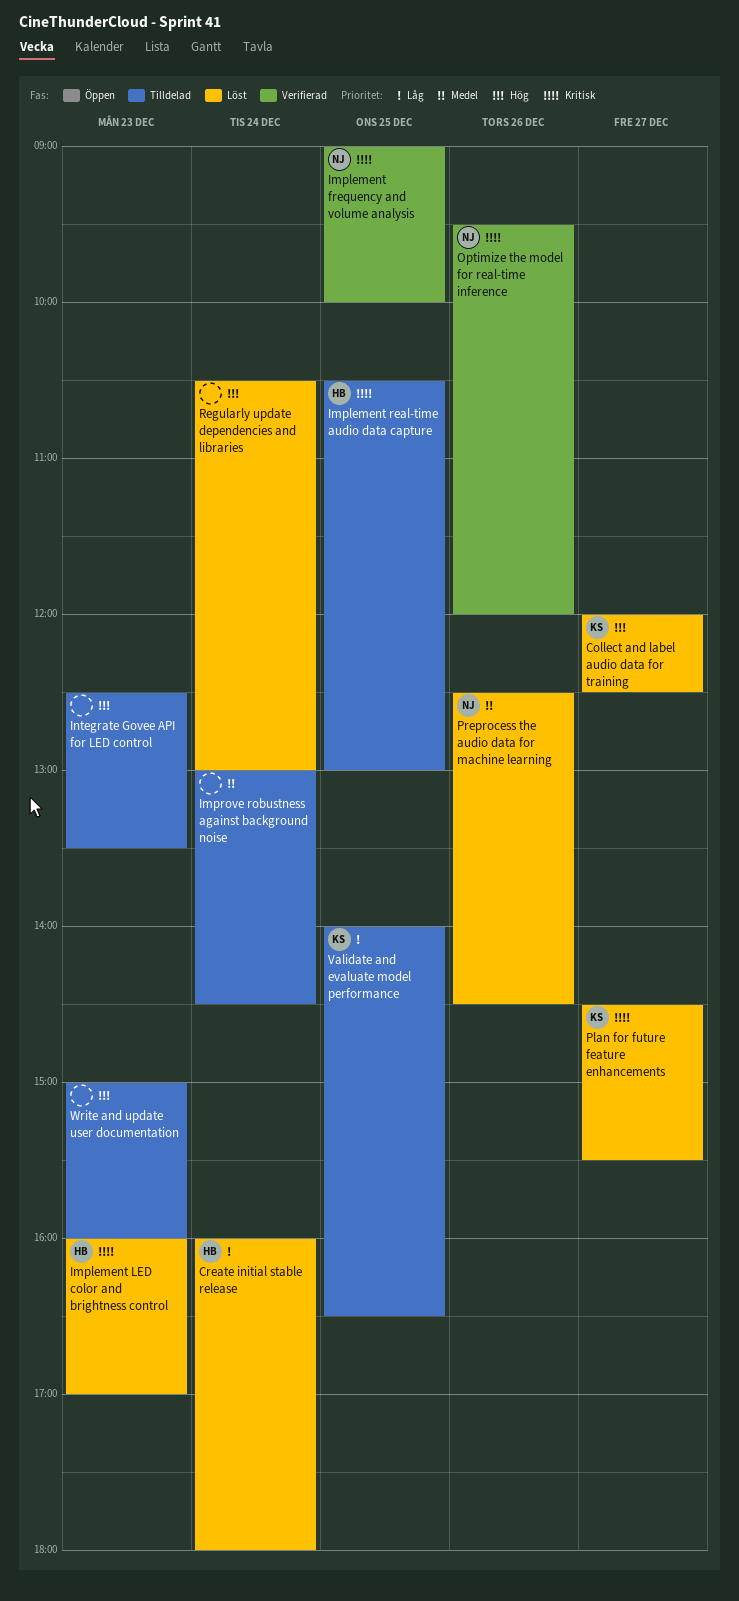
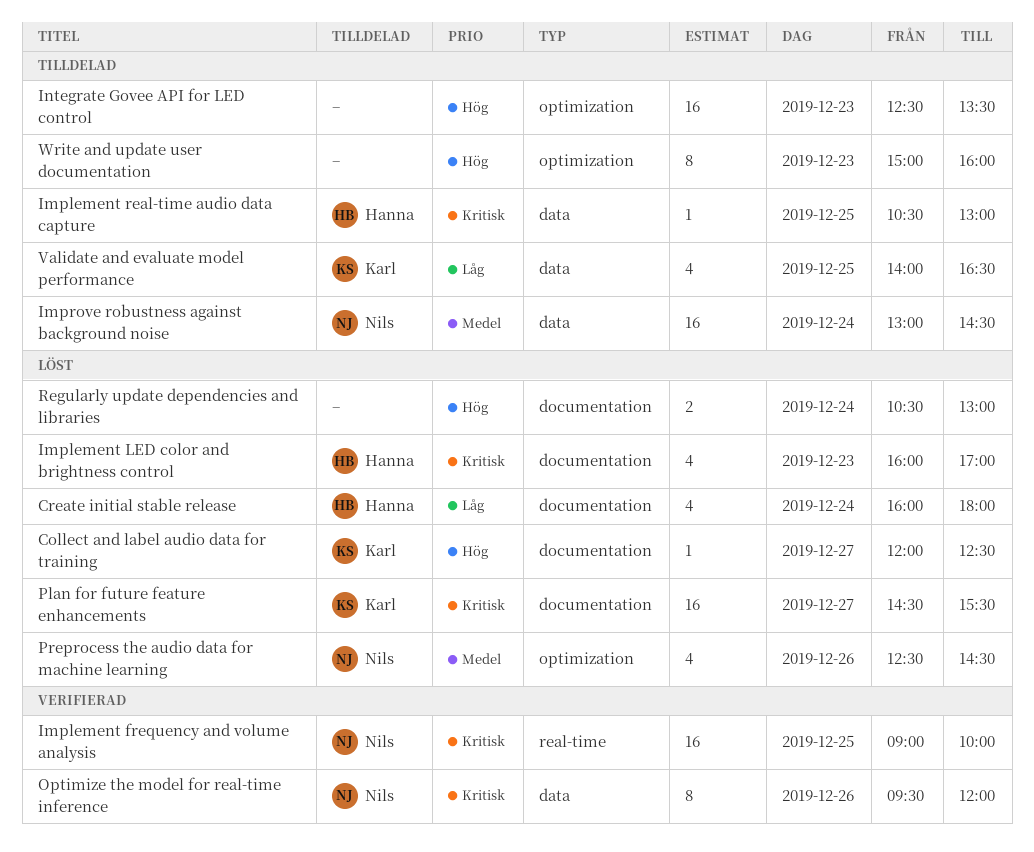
Improve robustness against background noise, owner: none -> Nils

